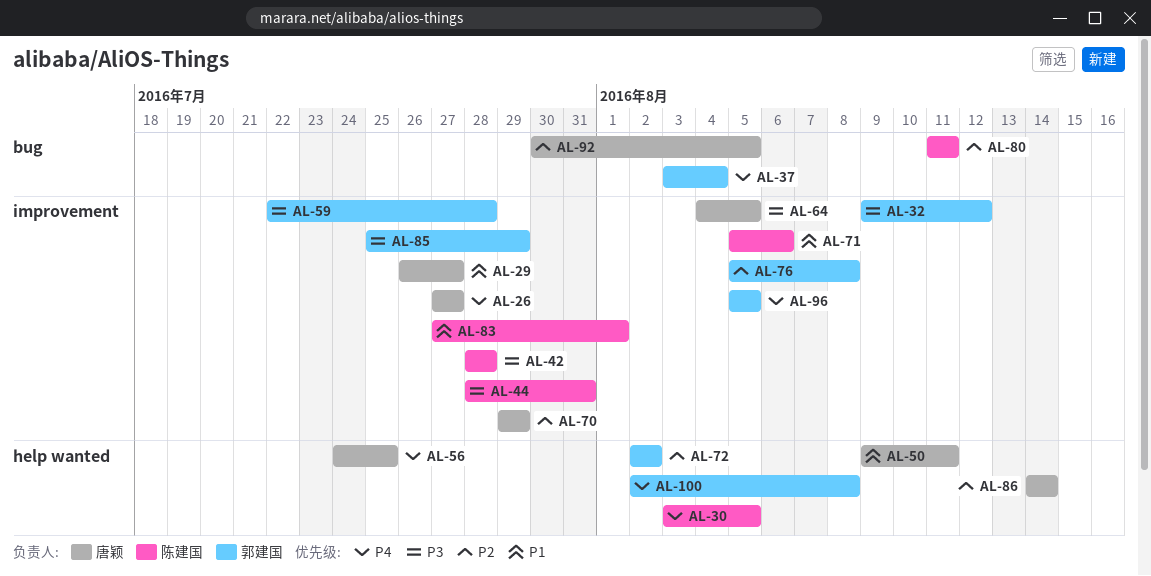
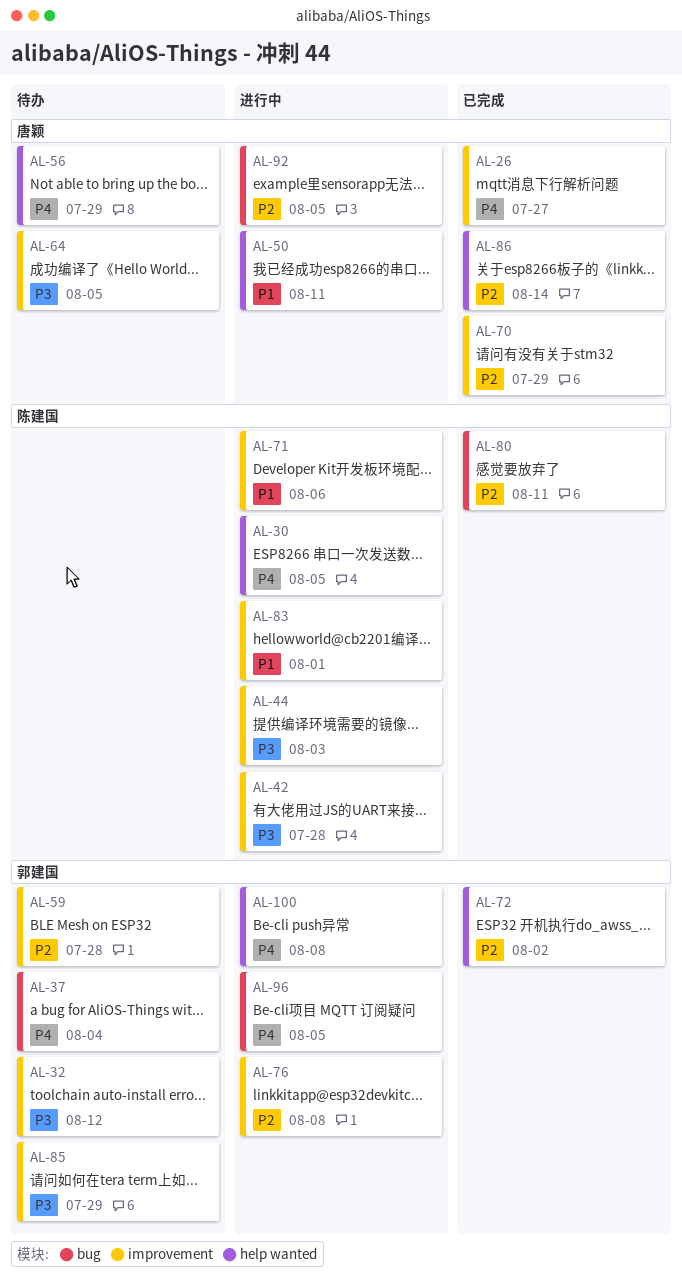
AL-29: present -> none
AL-44, due: Jul 31 -> Aug 3
AL-56, due: Jul 25 -> Jul 29
AL-59, priority: P3 -> P2
AL-96, label: improvement -> bug

